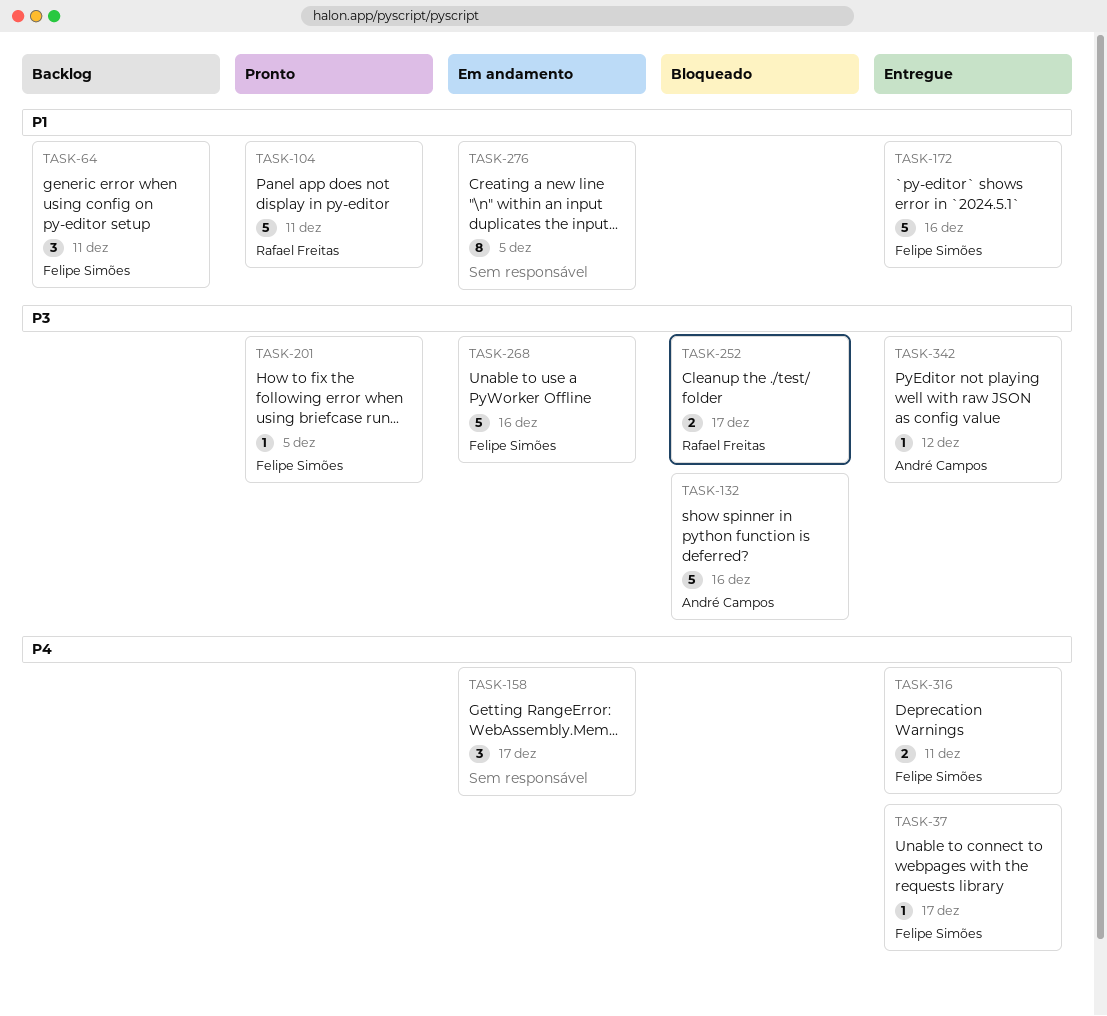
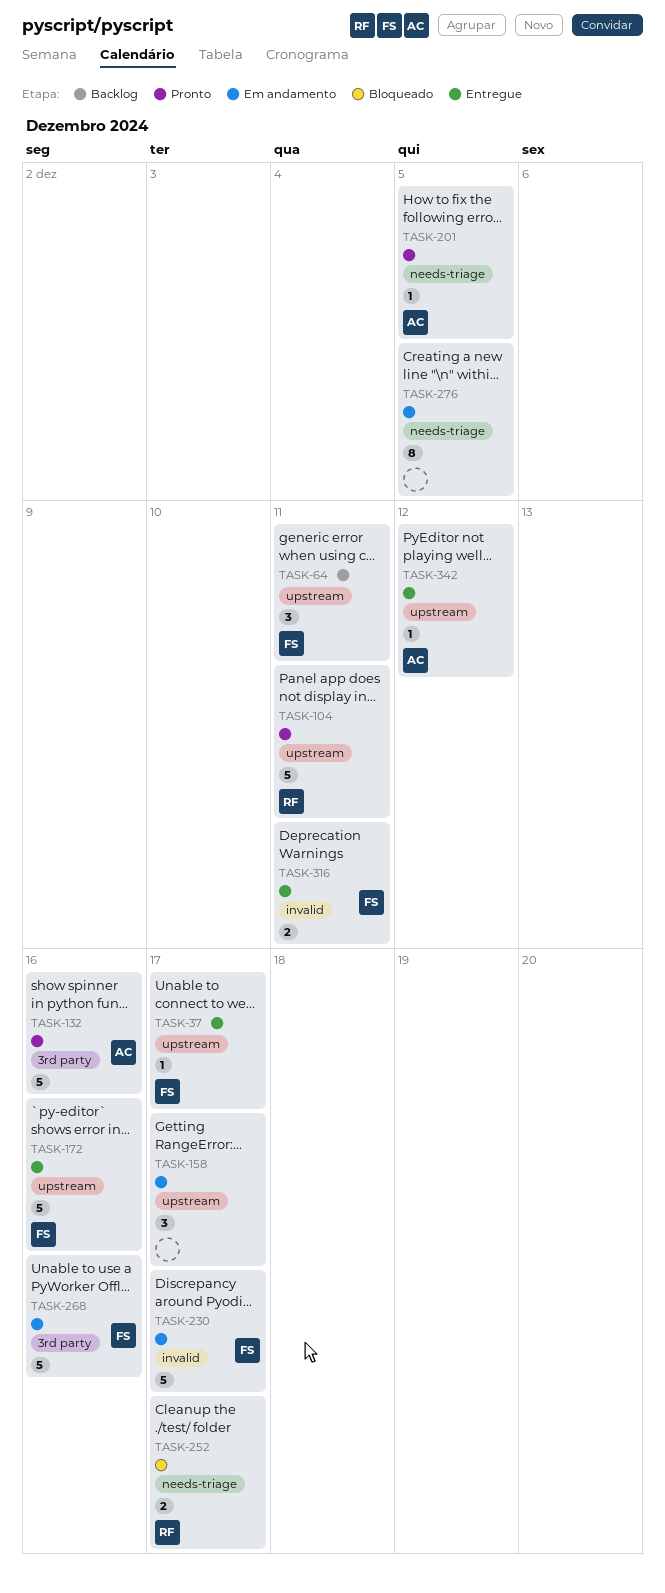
TASK-132, status: Bloqueado -> Pronto
TASK-201, owner: Felipe Simões -> André Campos
TASK-230: none -> present

